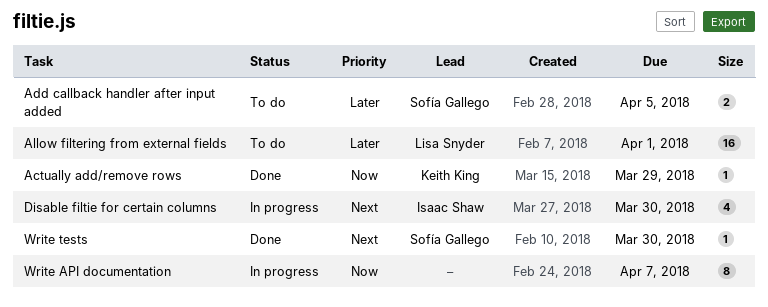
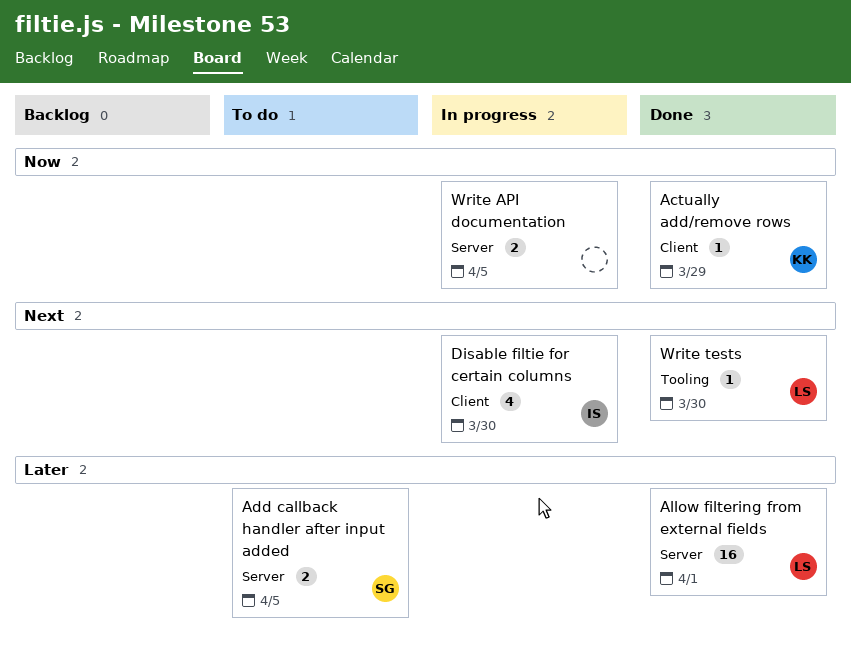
Allow filtering from external fields, status: To do -> Done
Write API documentation, estimate: 8 -> 2
Write API documentation, due: Apr 7 -> Apr 5
Write tests, owner: Sofía Gallego -> Lisa Snyder

